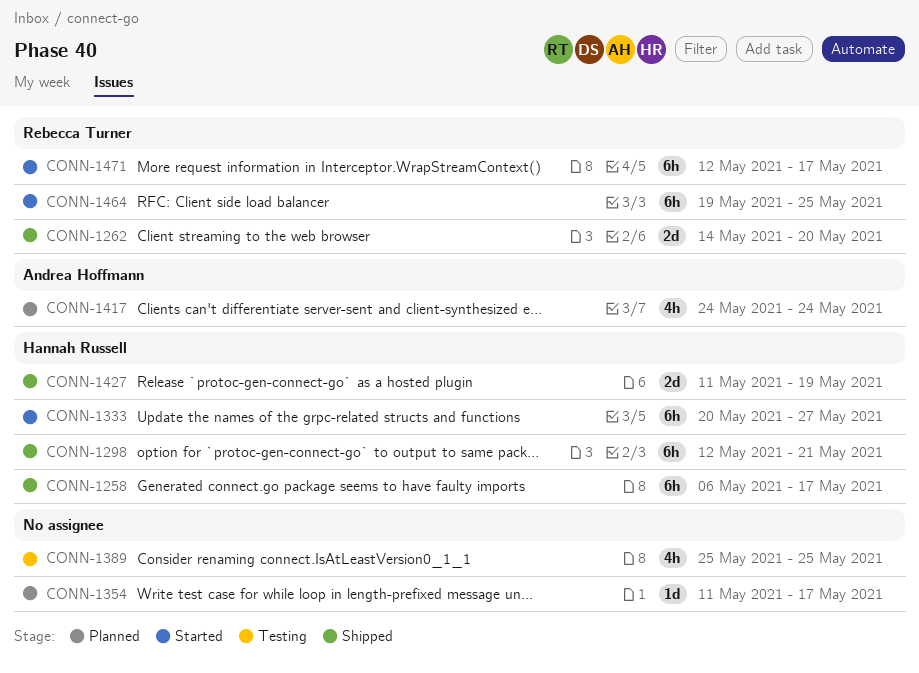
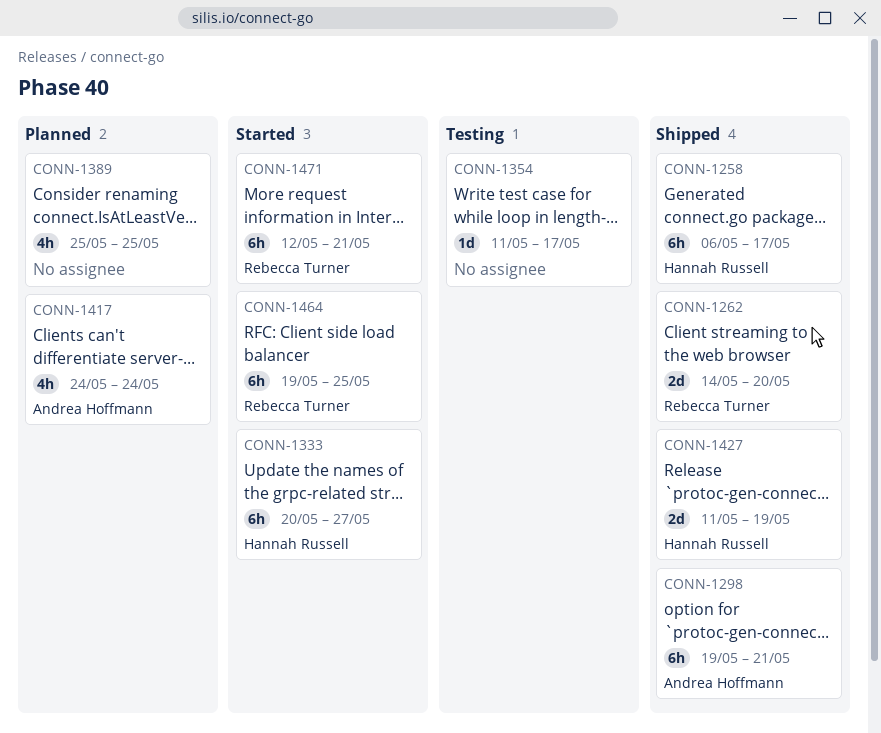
CONN-1298, owner: Hannah Russell -> Andrea Hoffmann
CONN-1298, start: May 12 -> May 19
CONN-1354, status: Planned -> Testing
CONN-1389, status: Testing -> Planned
CONN-1471, due: May 17 -> May 21

